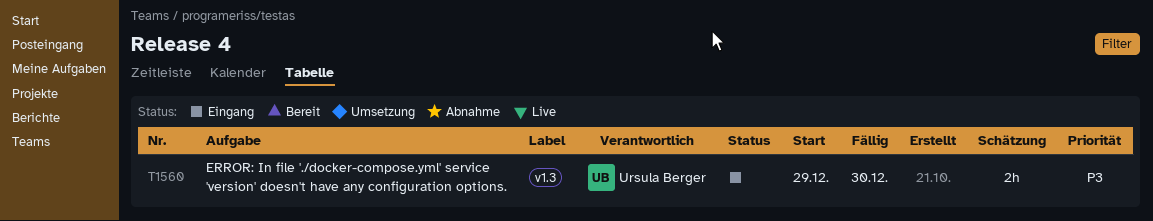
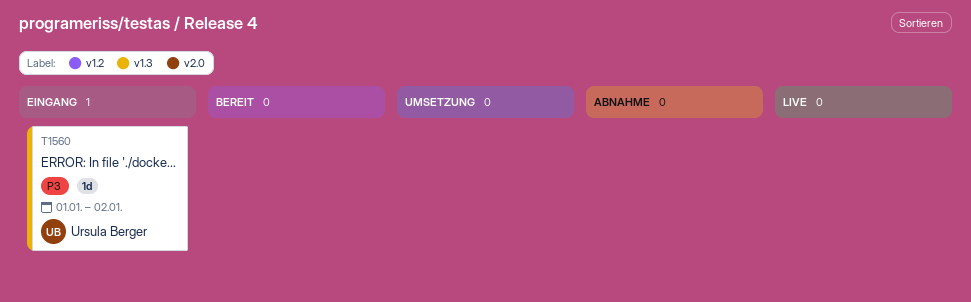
T1560, estimate: 2h -> 1d
T1560, start: Dec 29 -> Jan 1
T1560, due: Dec 30 -> Jan 2

